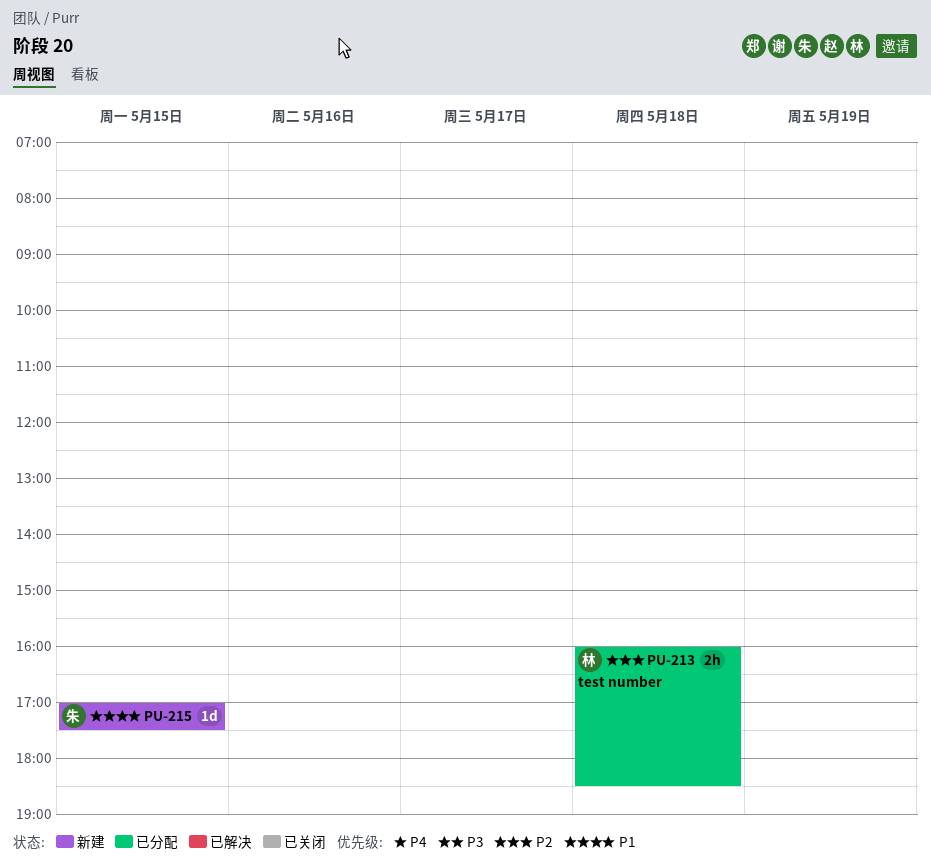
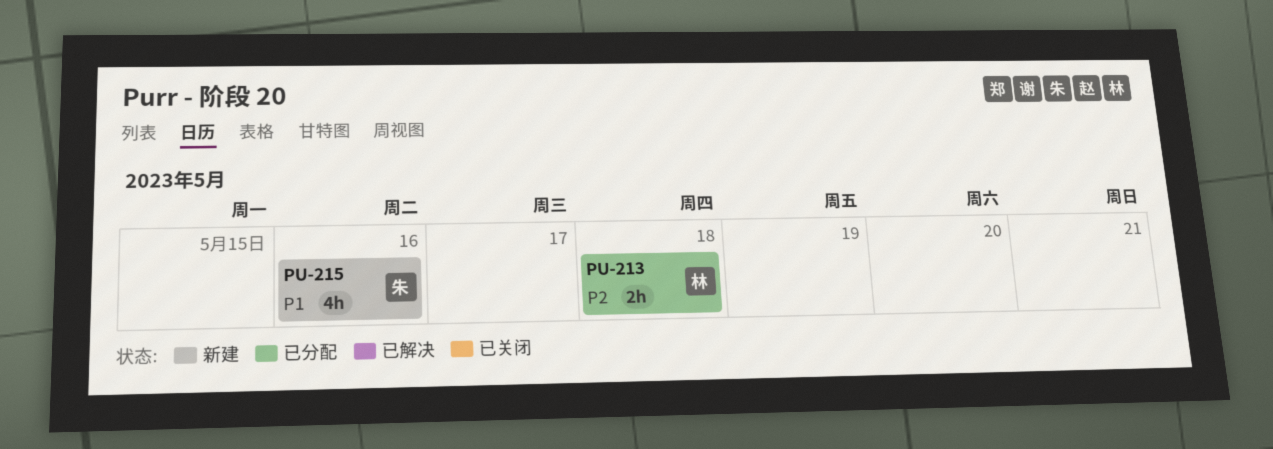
PU-215, estimate: 1d -> 4h
PU-215, day: May 15 -> May 16

